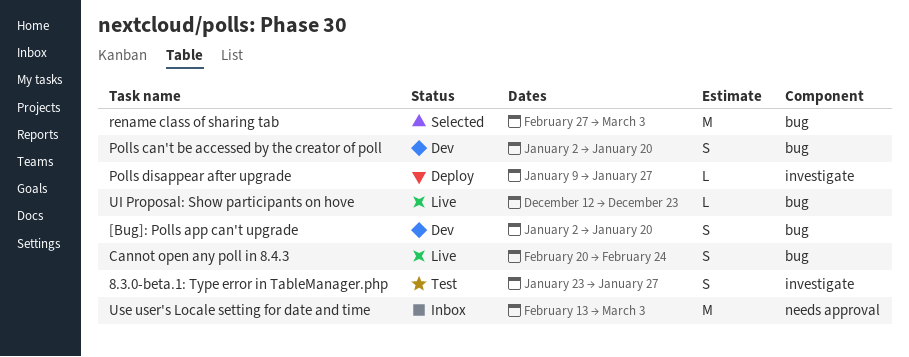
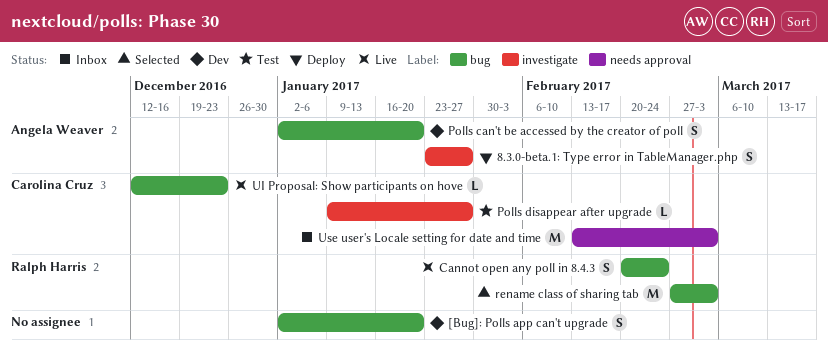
8.3.0-beta.1: Type error in TableManager.php, status: Test -> Deploy
Polls disappear after upgrade, status: Deploy -> Test

